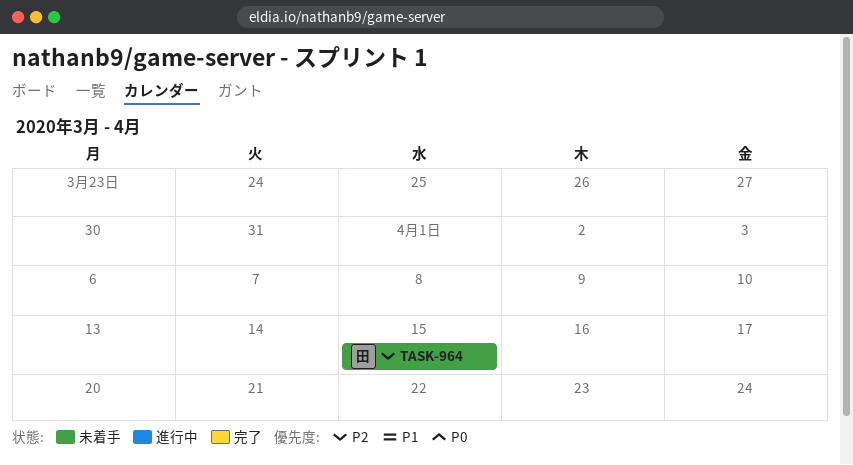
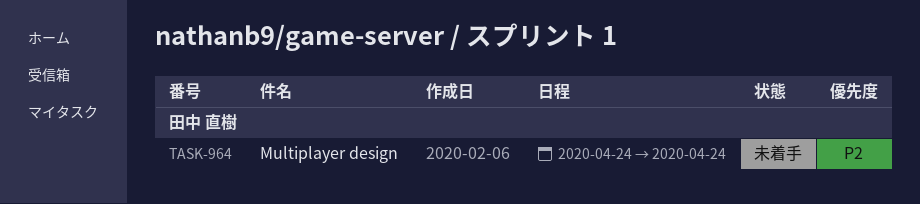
TASK-964, start: Apr 15 -> Apr 24
TASK-964, due: Apr 15 -> Apr 24

